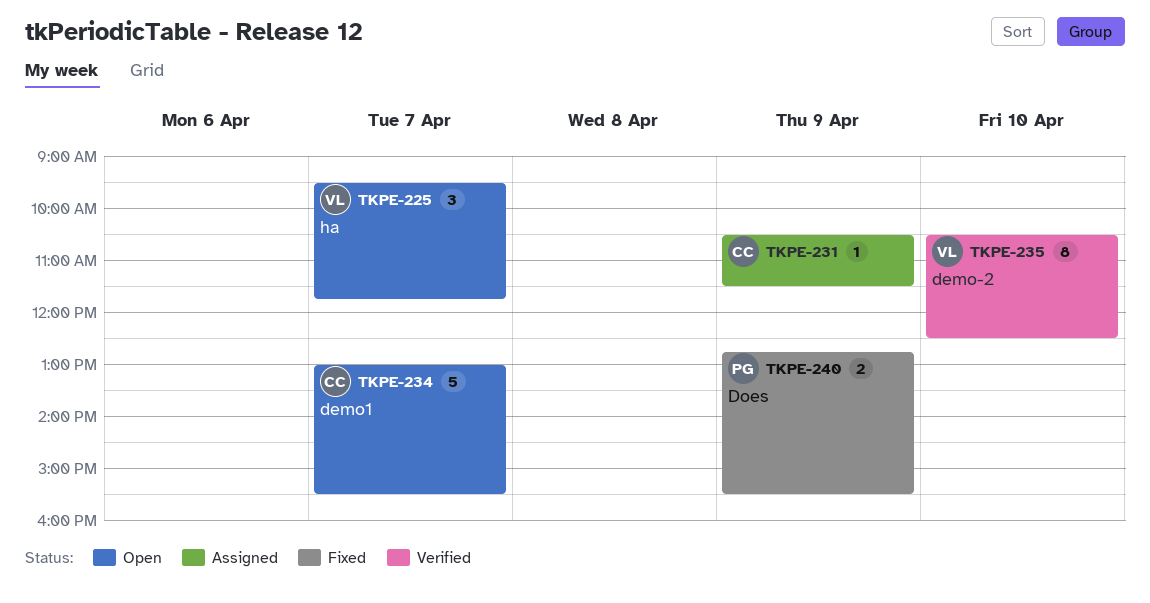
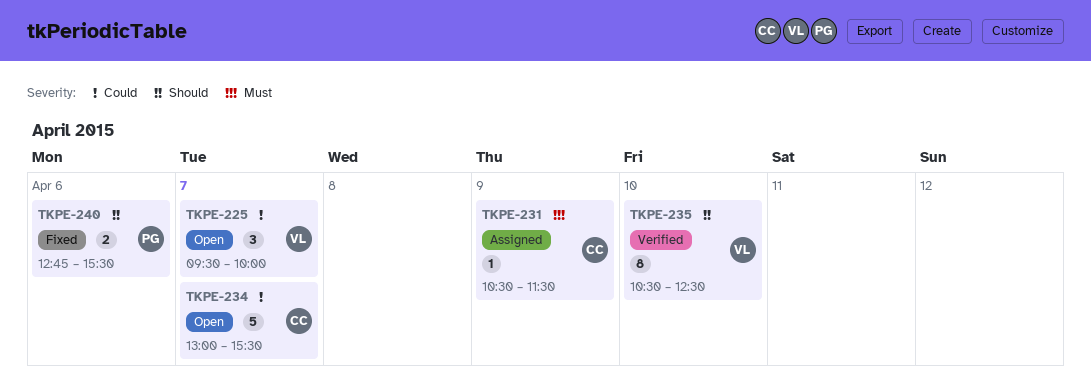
TKPE-225, ends: 11:45 -> 10:00
TKPE-240, day: Apr 9 -> Apr 6

